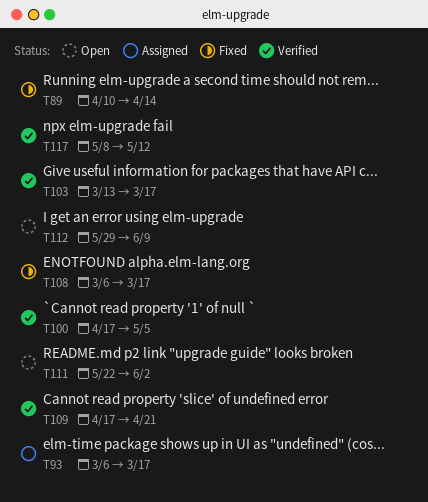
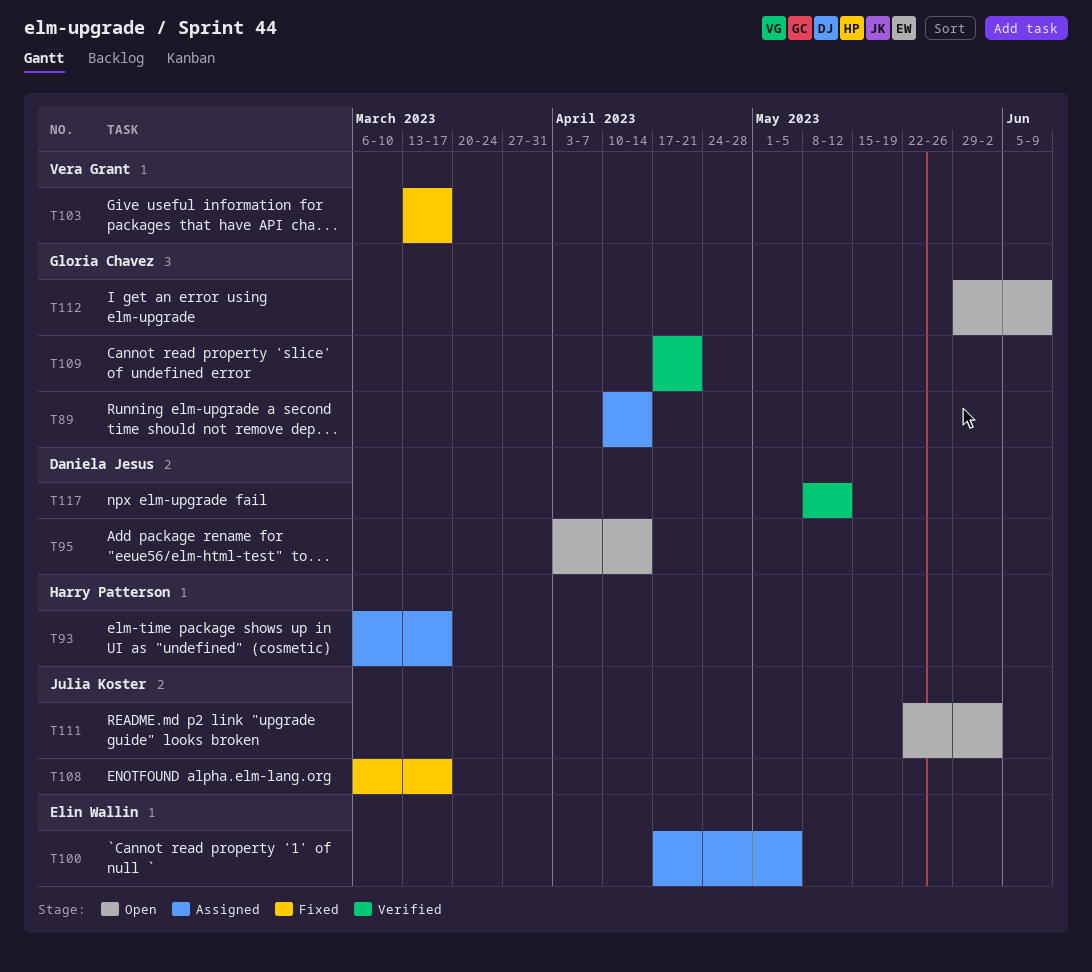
T89, status: Fixed -> Assigned
T95: none -> present
T100, status: Verified -> Assigned
T103, status: Verified -> Fixed

